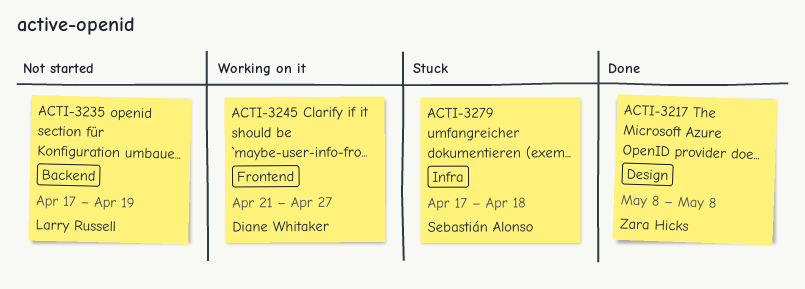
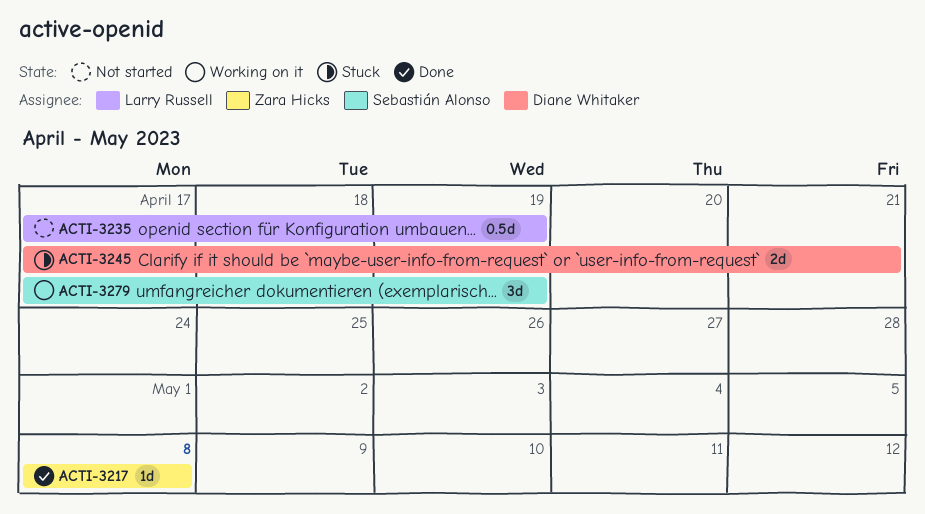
ACTI-3245, status: Working on it -> Stuck
ACTI-3245, start: Apr 21 -> Apr 17
ACTI-3245, due: Apr 27 -> Apr 21
ACTI-3279, status: Stuck -> Working on it
ACTI-3279, due: Apr 18 -> Apr 19

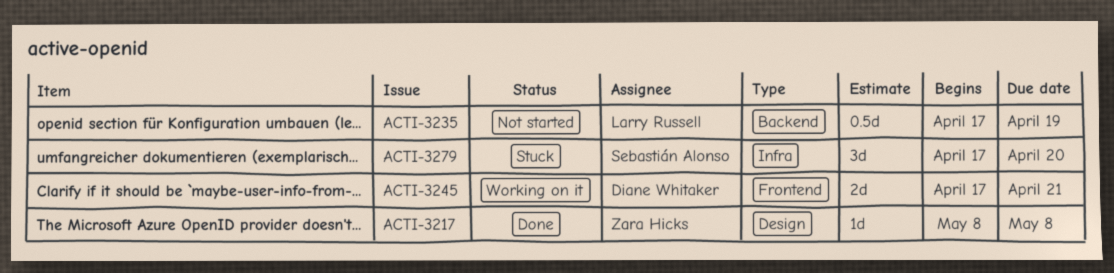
ACTI-3245, status: Stuck -> Working on it
ACTI-3279, status: Working on it -> Stuck
ACTI-3279, due: Apr 19 -> Apr 20

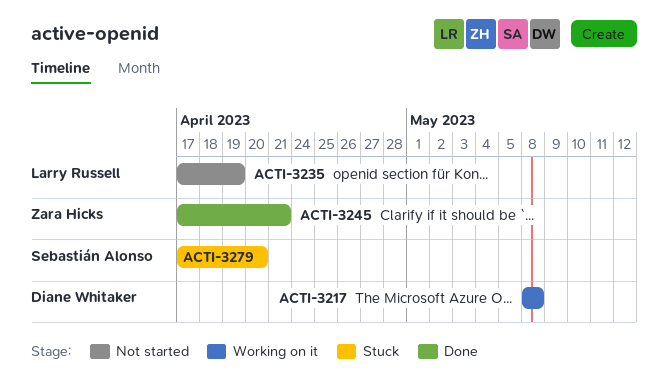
ACTI-3217, status: Done -> Working on it
ACTI-3217, owner: Zara Hicks -> Diane Whitaker
ACTI-3245, status: Working on it -> Done
ACTI-3245, owner: Diane Whitaker -> Zara Hicks

